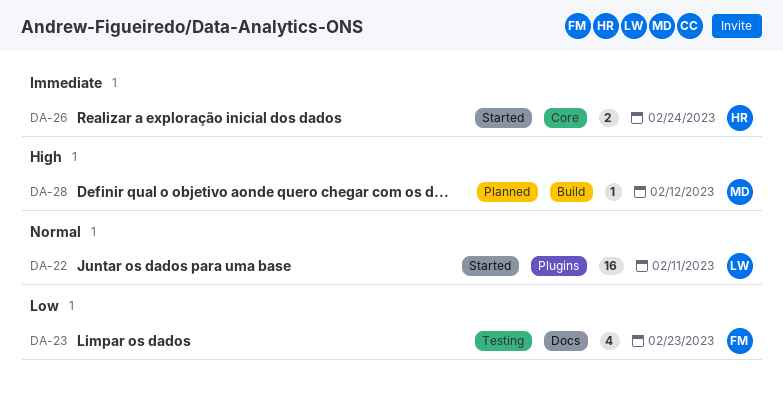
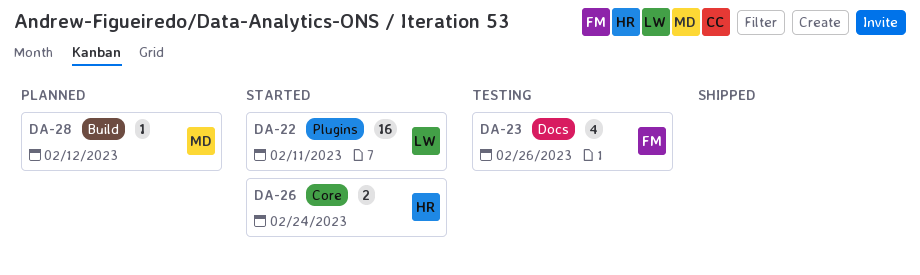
DA-23, due: Feb 23 -> Feb 26

